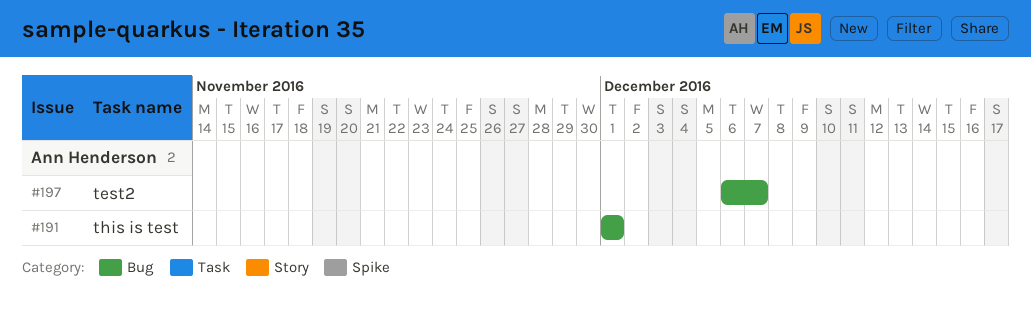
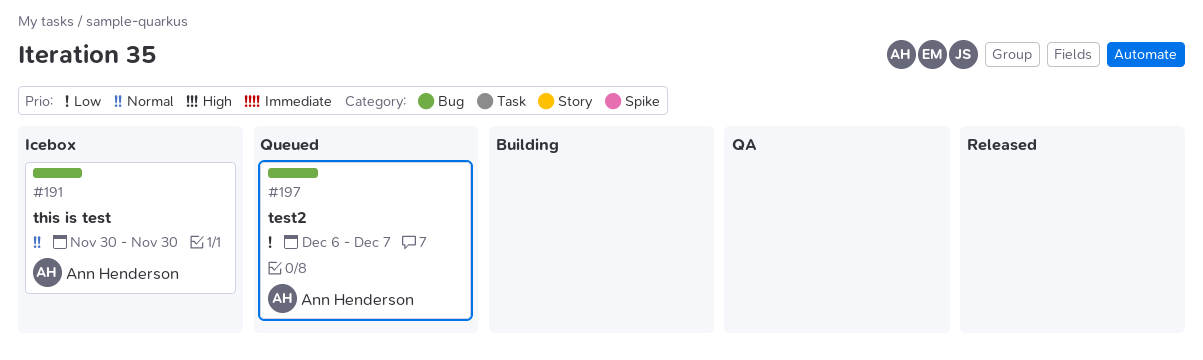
#191, start: Dec 1 -> Nov 30
#191, due: Dec 1 -> Nov 30

